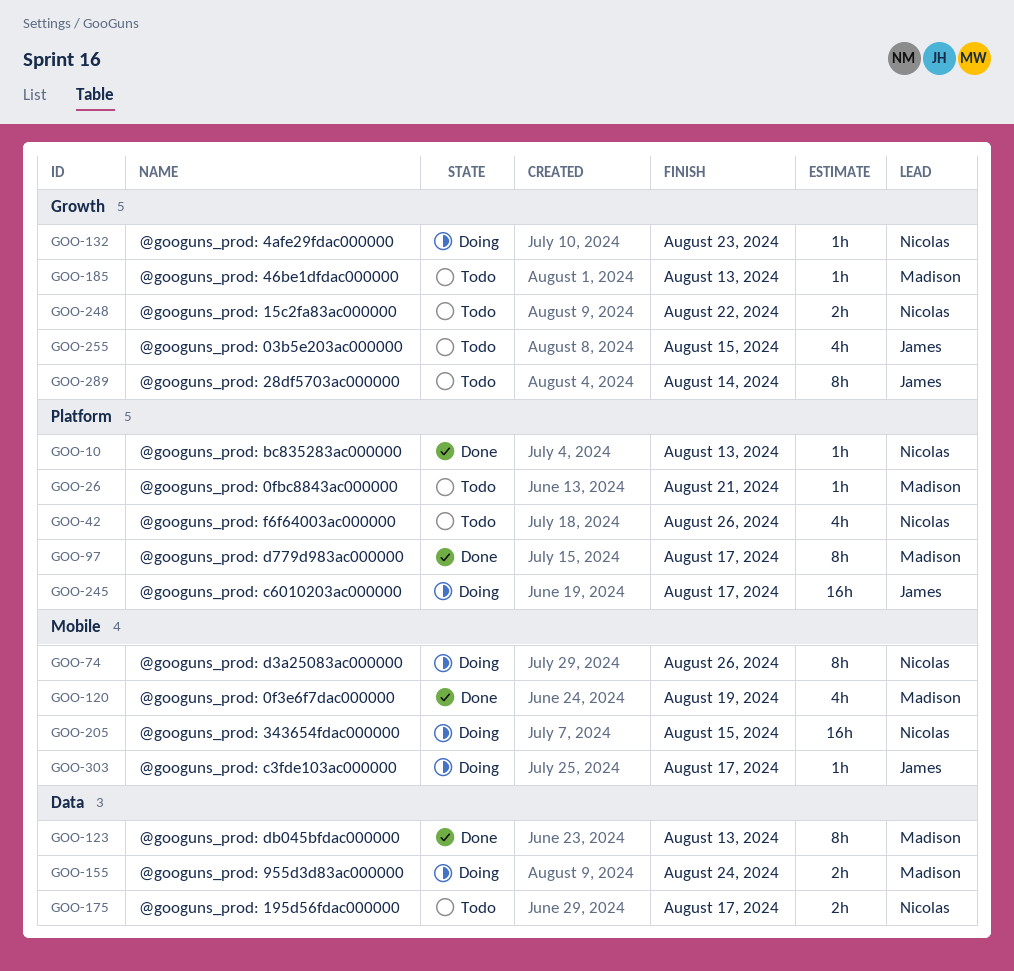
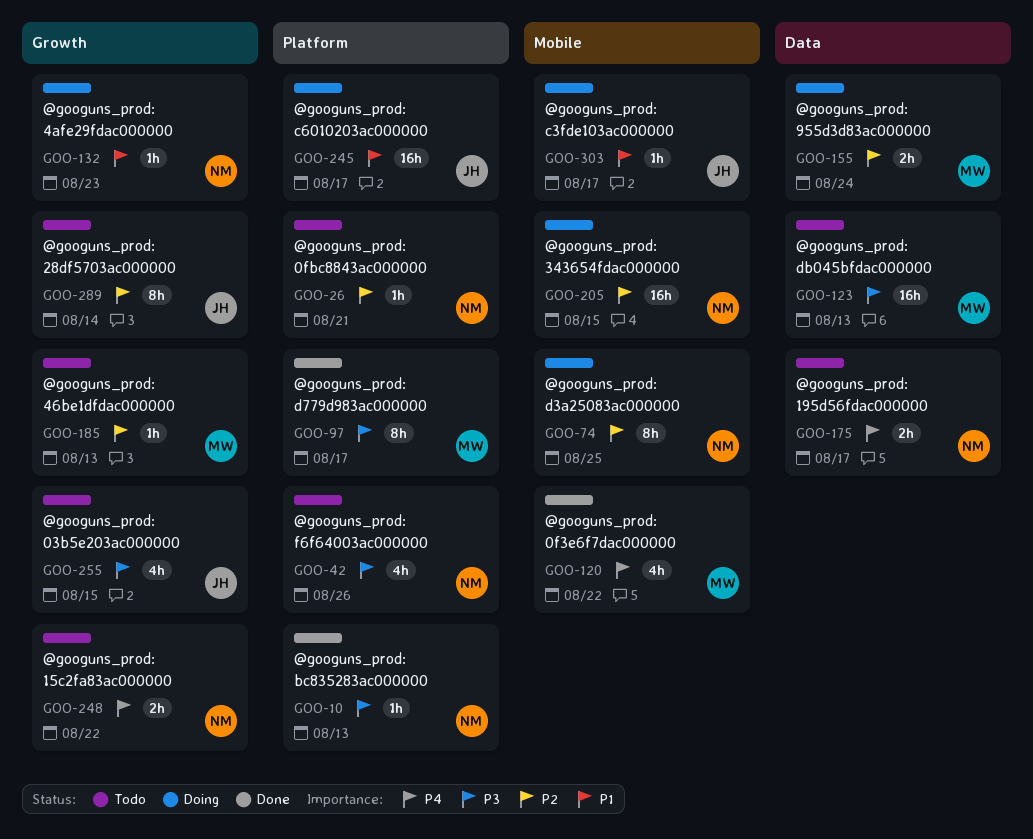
GOO-26, owner: Madison -> Nicolas
GOO-74, due: Aug 26 -> Aug 25
GOO-120, due: Aug 19 -> Aug 22
GOO-123, status: Done -> Todo
GOO-123, estimate: 8h -> 16h

